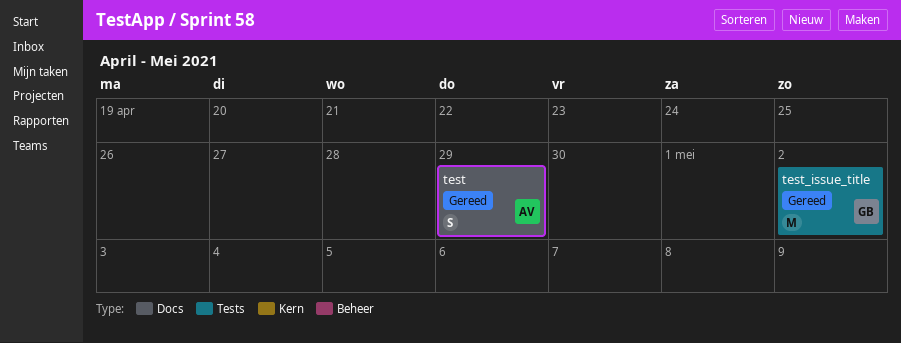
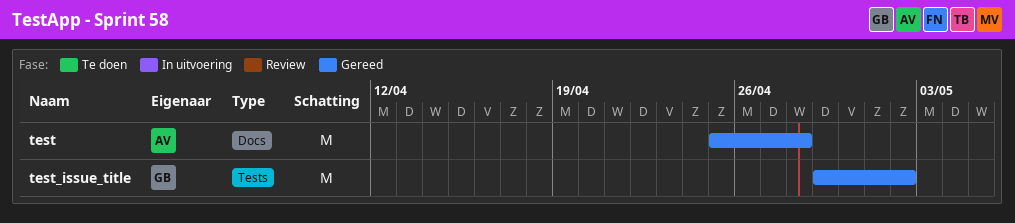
test, estimate: S -> M
test, due: Apr 29 -> Apr 28

